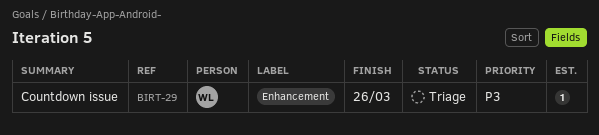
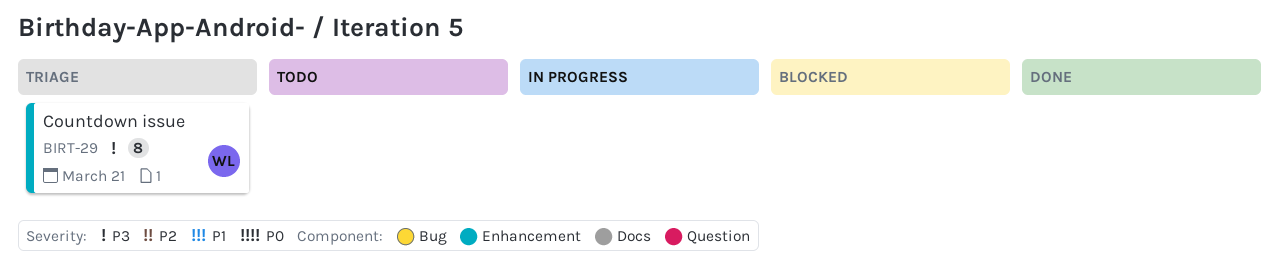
BIRT-29, estimate: 1 -> 8
BIRT-29, due: Mar 26 -> Mar 21

